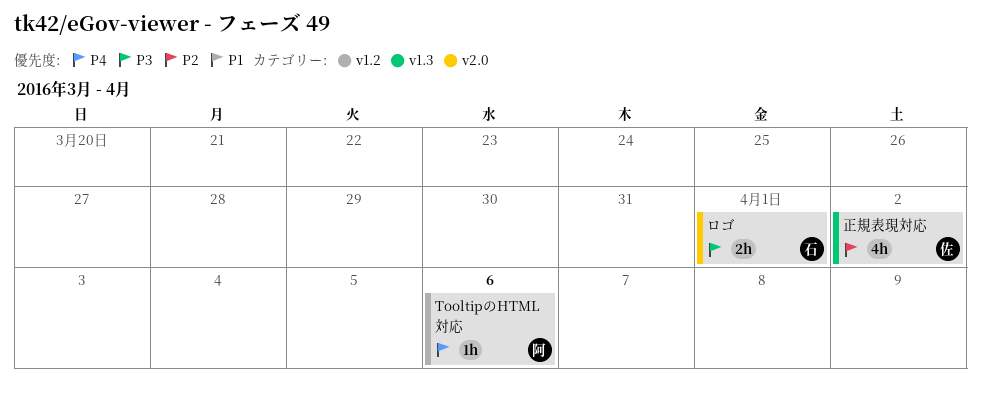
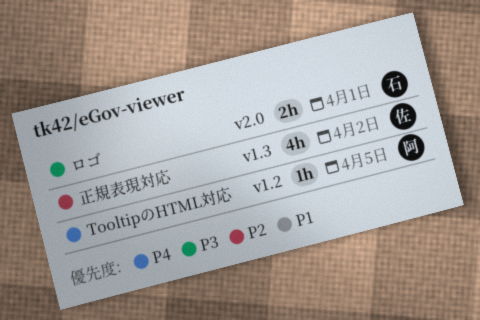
TooltipのHTML対応, due: Apr 6 -> Apr 5

